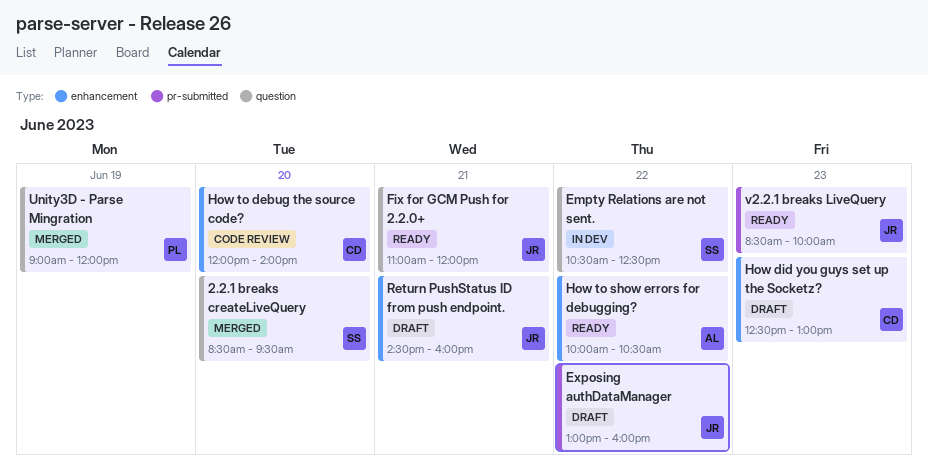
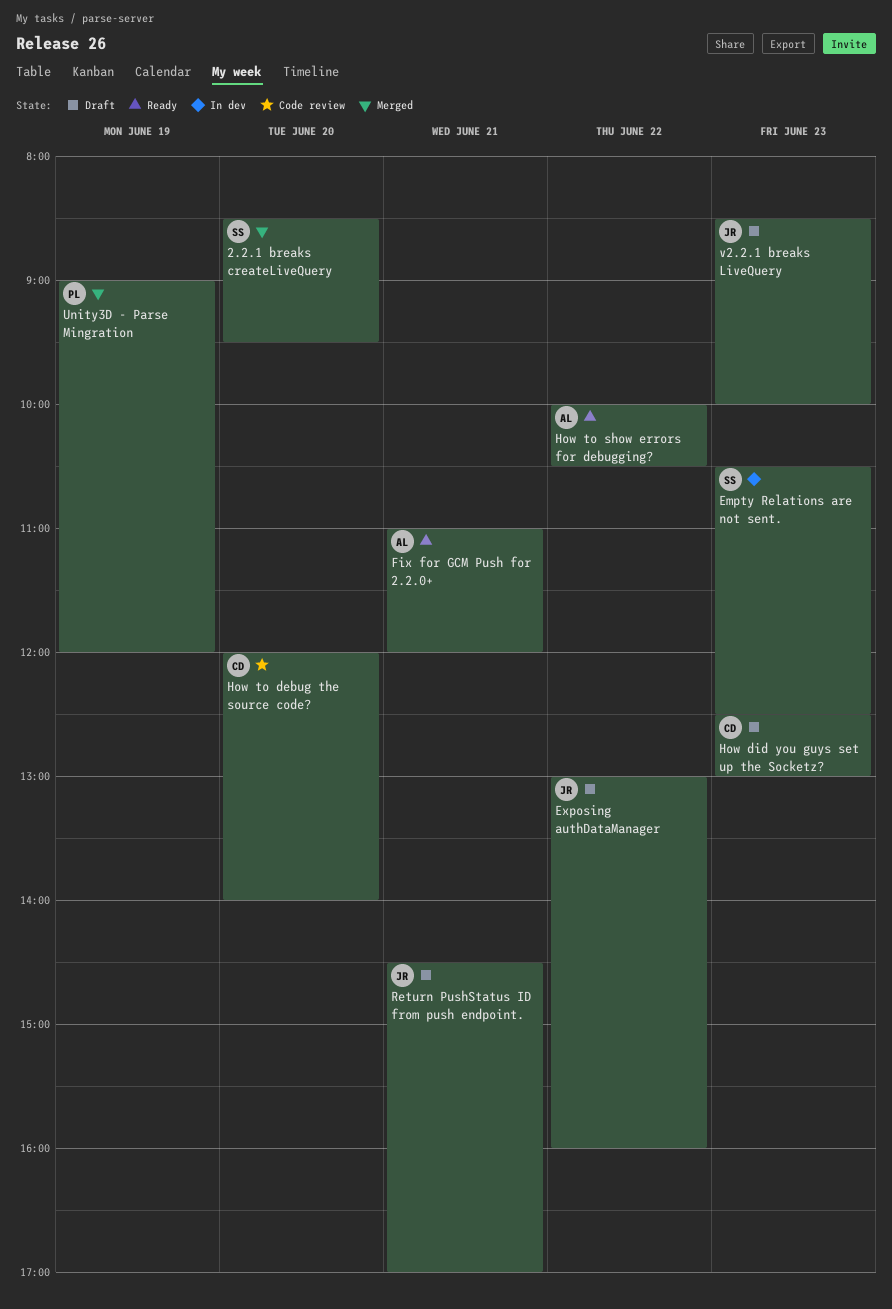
Empty Relations are not sent., day: Jun 22 -> Jun 23
Fix for GCM Push for 2.2.0+, owner: JR -> AL
Return PushStatus ID from push endpoint., ends: 16:00 -> 17:00
v2.2.1 breaks LiveQuery, status: Ready -> Draft

